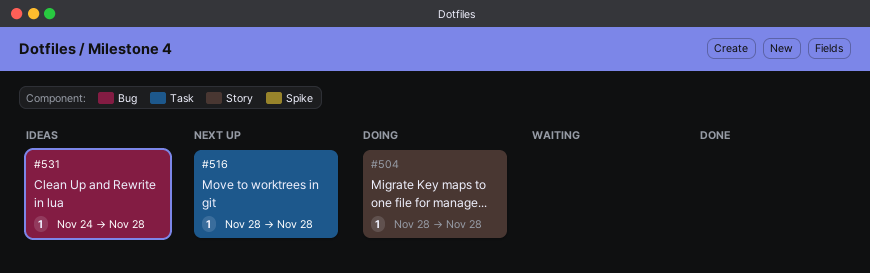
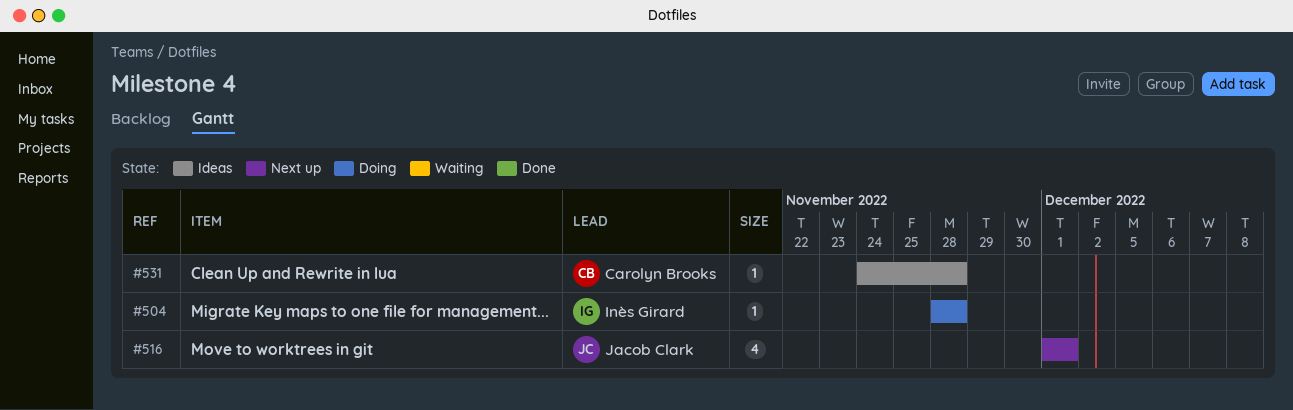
#516, estimate: 1 -> 4
#516, start: Nov 28 -> Dec 1
#516, due: Nov 28 -> Dec 1

